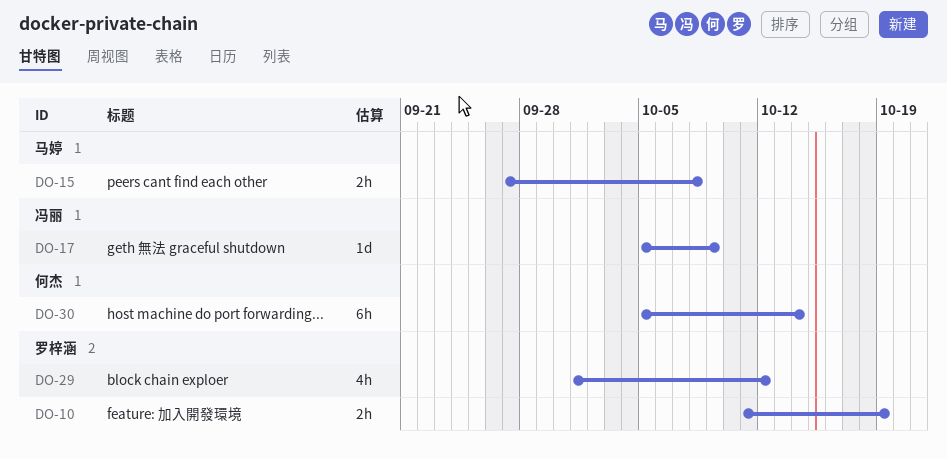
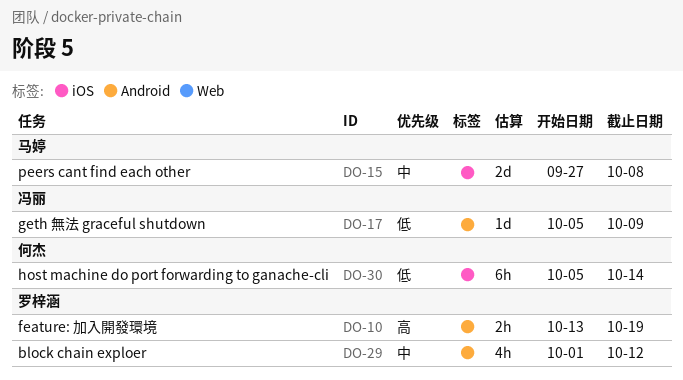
DO-10, start: Oct 11 -> Oct 13
DO-15, estimate: 2h -> 2d

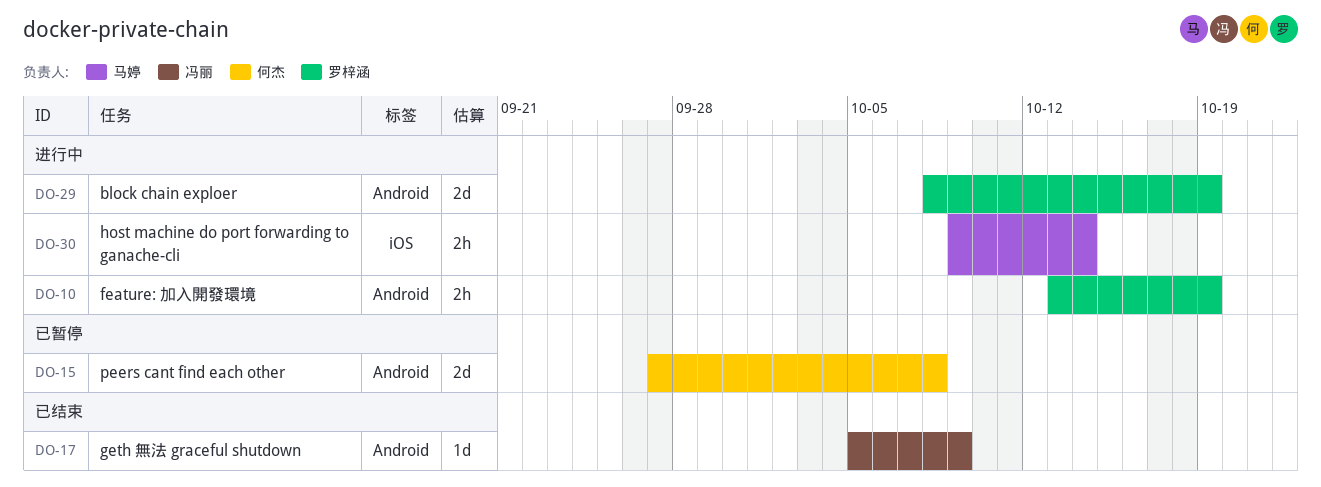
DO-15, owner: 马婷 -> 何杰
DO-15, label: iOS -> Android
DO-29, estimate: 4h -> 2d
DO-29, start: Oct 1 -> Oct 8
DO-29, due: Oct 12 -> Oct 19
DO-30, owner: 何杰 -> 马婷
DO-30, estimate: 6h -> 2h
DO-30, start: Oct 5 -> Oct 9

